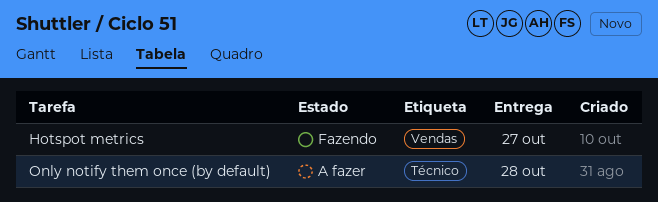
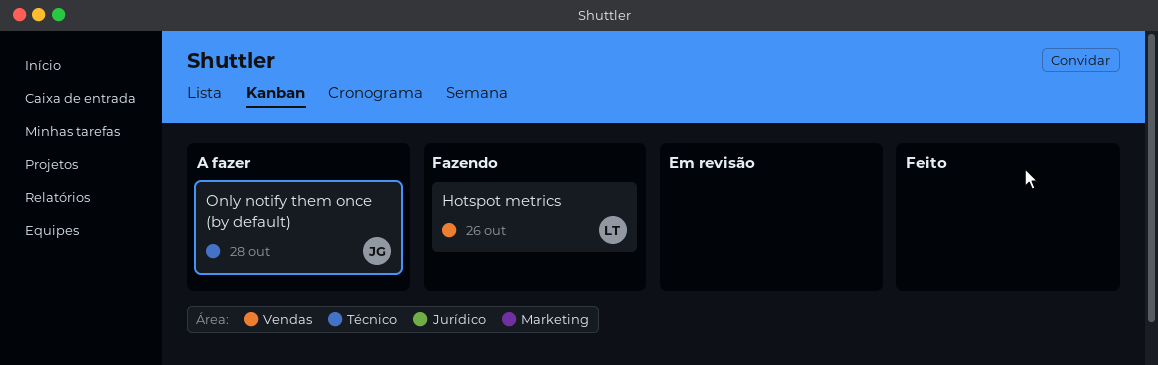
Hotspot metrics, due: Oct 27 -> Oct 26

